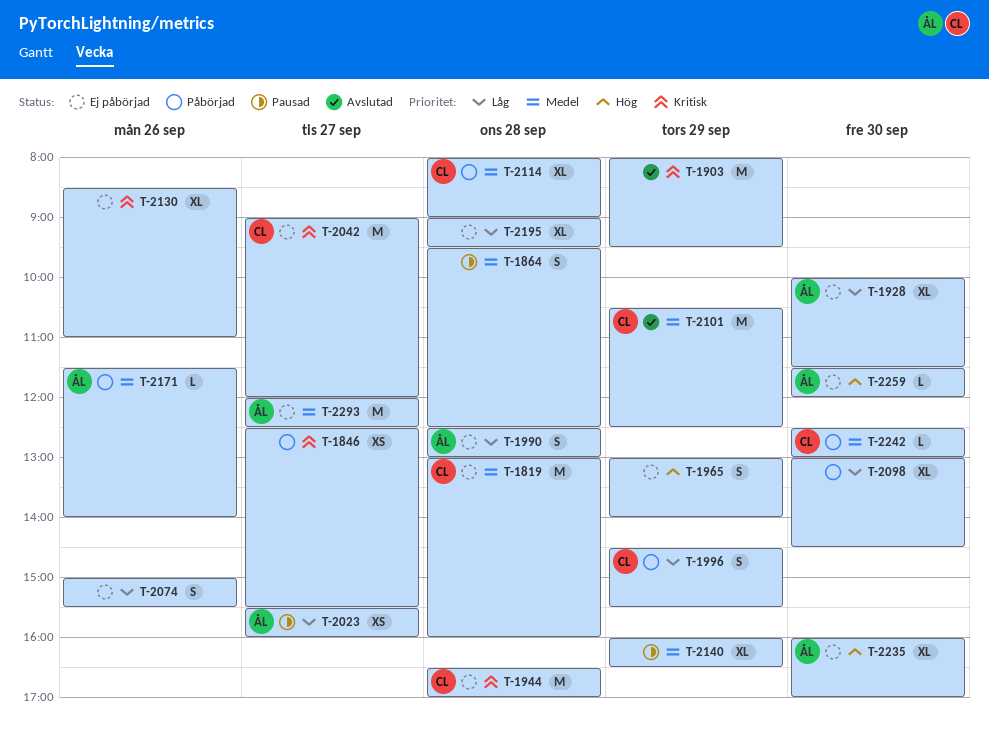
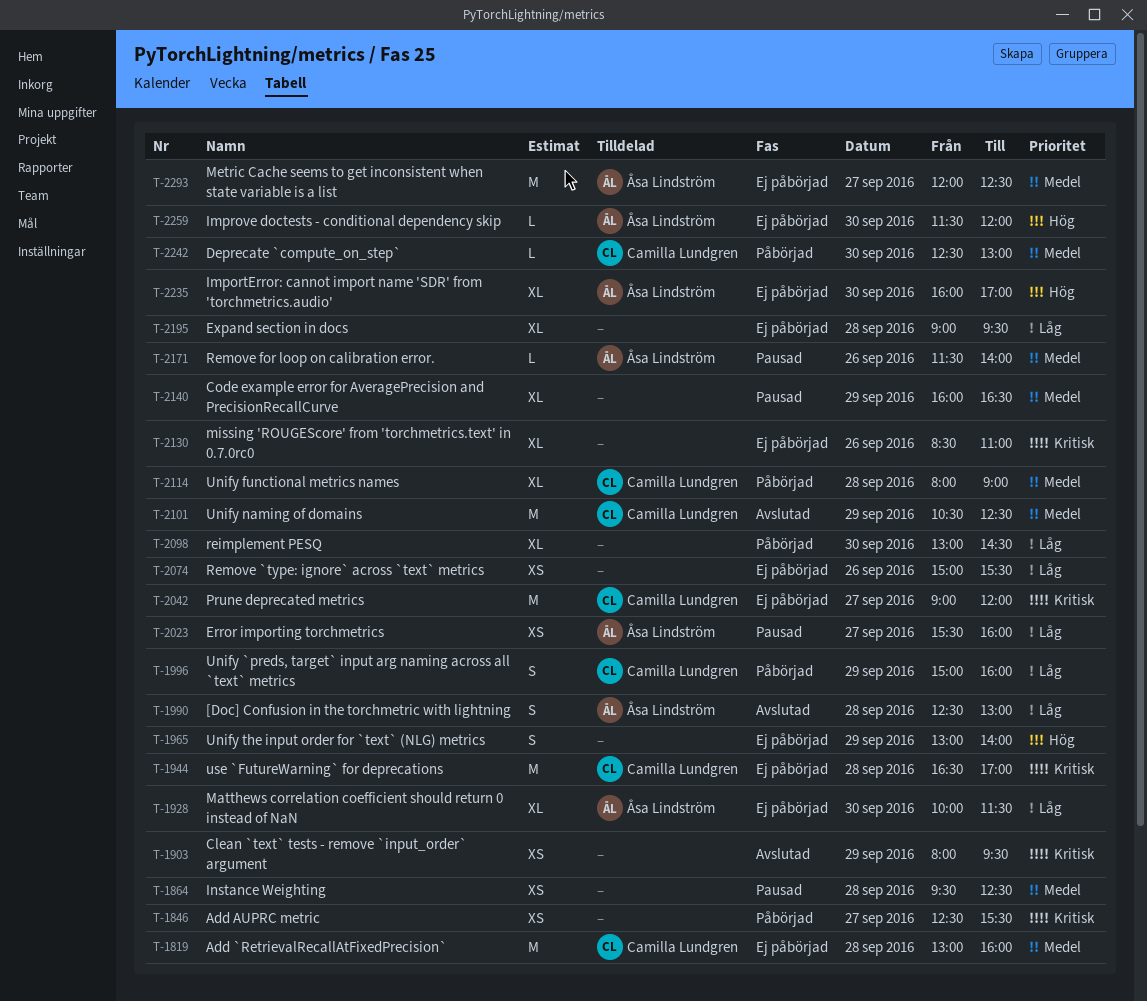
T-1864, estimate: S -> XS
T-1903, estimate: M -> XS
T-1990, status: Ej påbörjad -> Avslutad
T-1996, begins: 14:30 -> 15:00
T-1996, ends: 15:30 -> 16:00
T-2074, estimate: S -> XS
T-2171, status: Påbörjad -> Pausad

